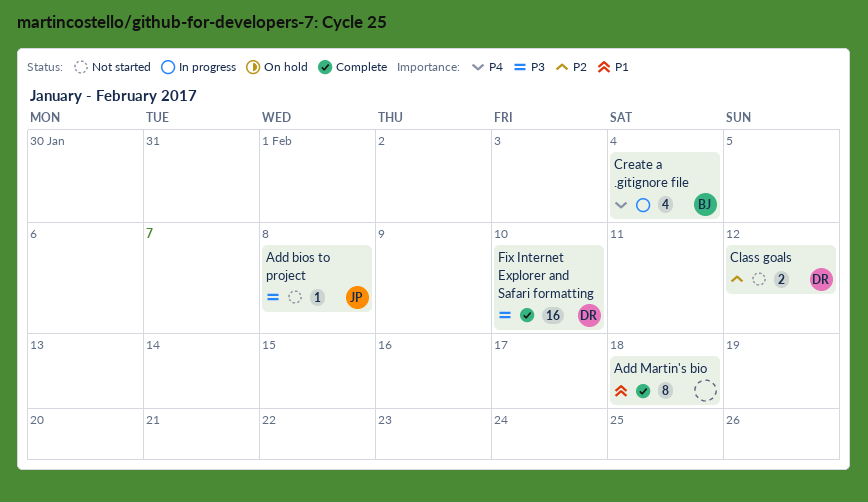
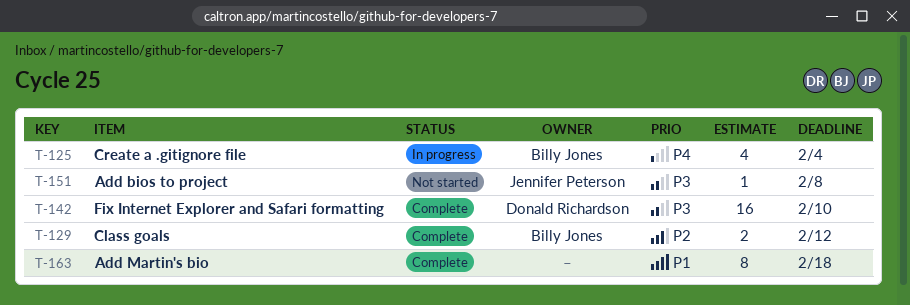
Class goals, status: Not started -> Complete
Class goals, owner: Donald Richardson -> Billy Jones

